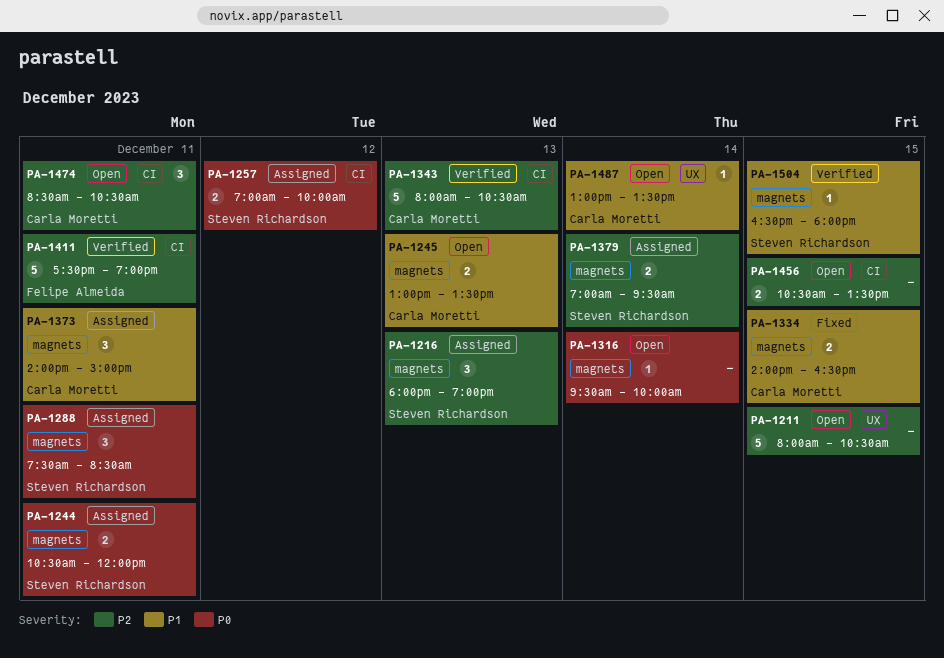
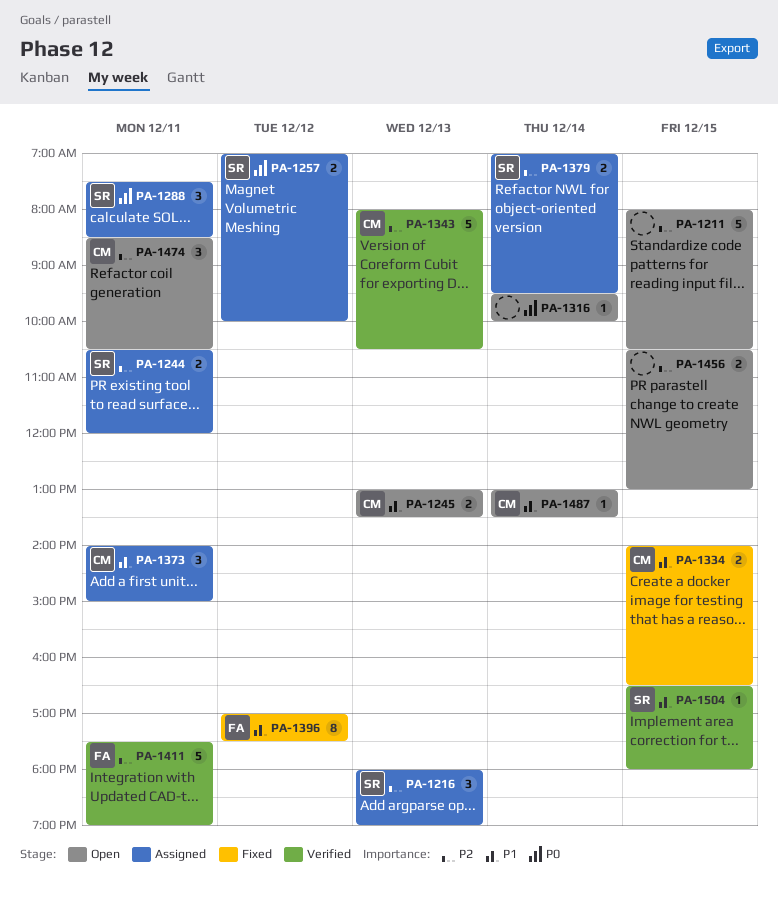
PA-1244, priority: P0 -> P2
PA-1396: none -> present
PA-1456, ends: 13:30 -> 13:00

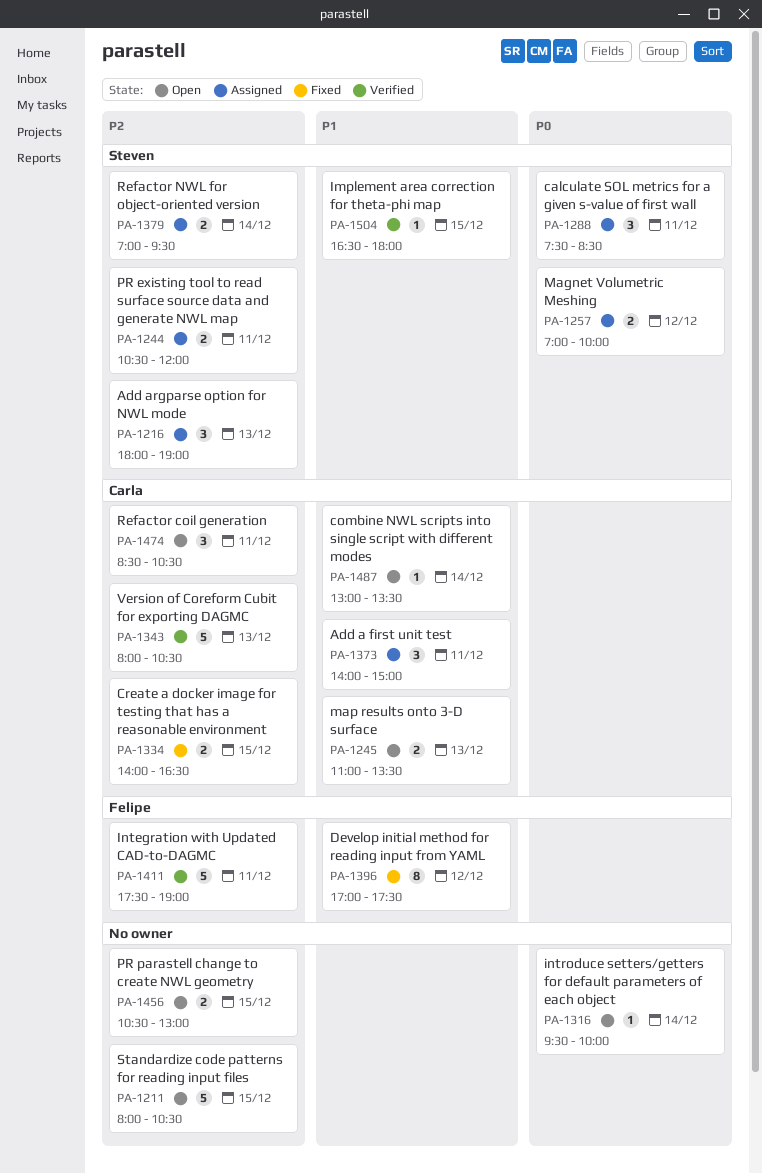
PA-1245, begins: 13:00 -> 11:00
PA-1334, priority: P1 -> P2

